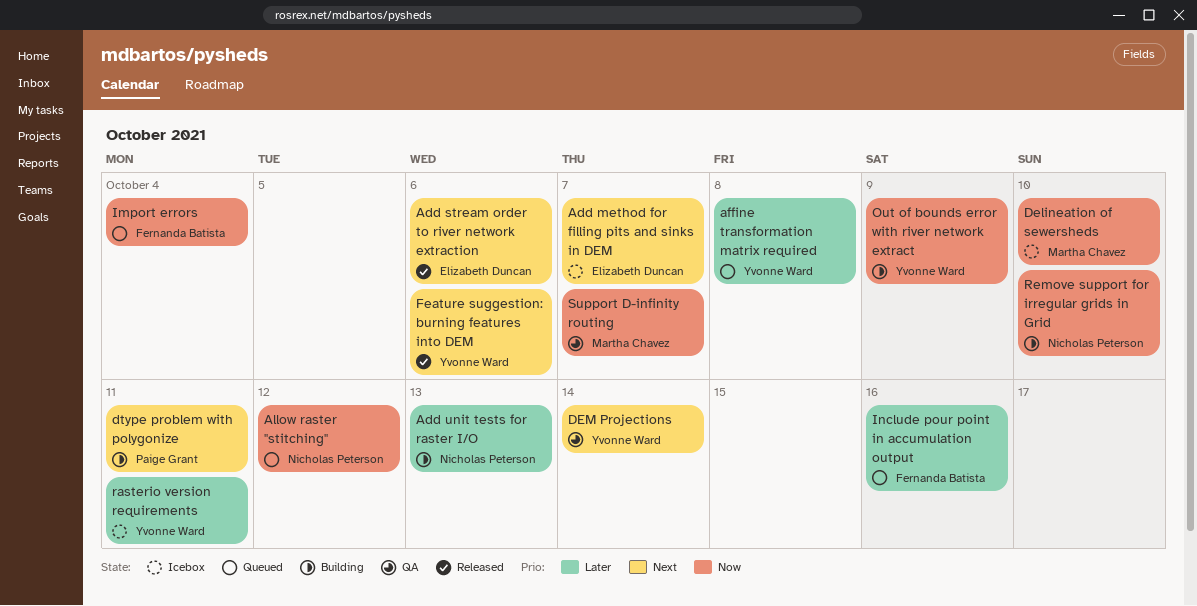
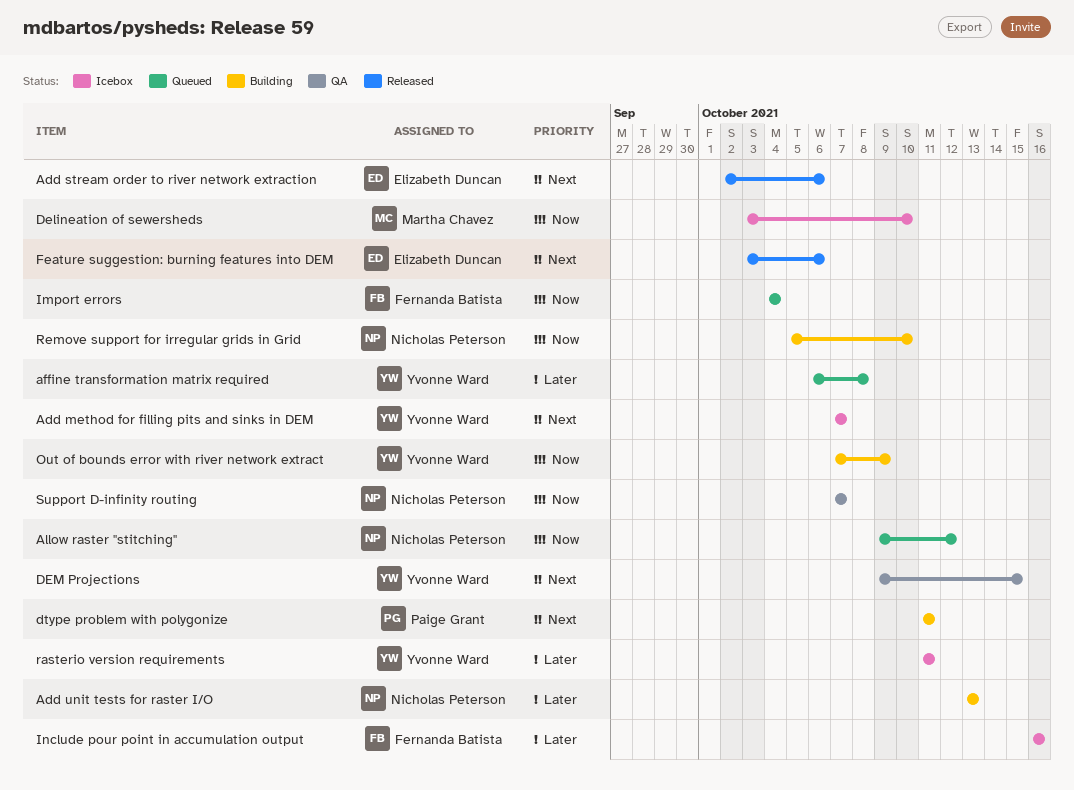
Add method for filling pits and sinks in DEM, owner: Elizabeth Duncan -> Yvonne Ward
DEM Projections, due: Oct 14 -> Oct 15
Feature suggestion: burning features into DEM, owner: Yvonne Ward -> Elizabeth Duncan
Include pour point in accumulation output, status: Queued -> Icebox
Support D-infinity routing, owner: Martha Chavez -> Nicholas Peterson

